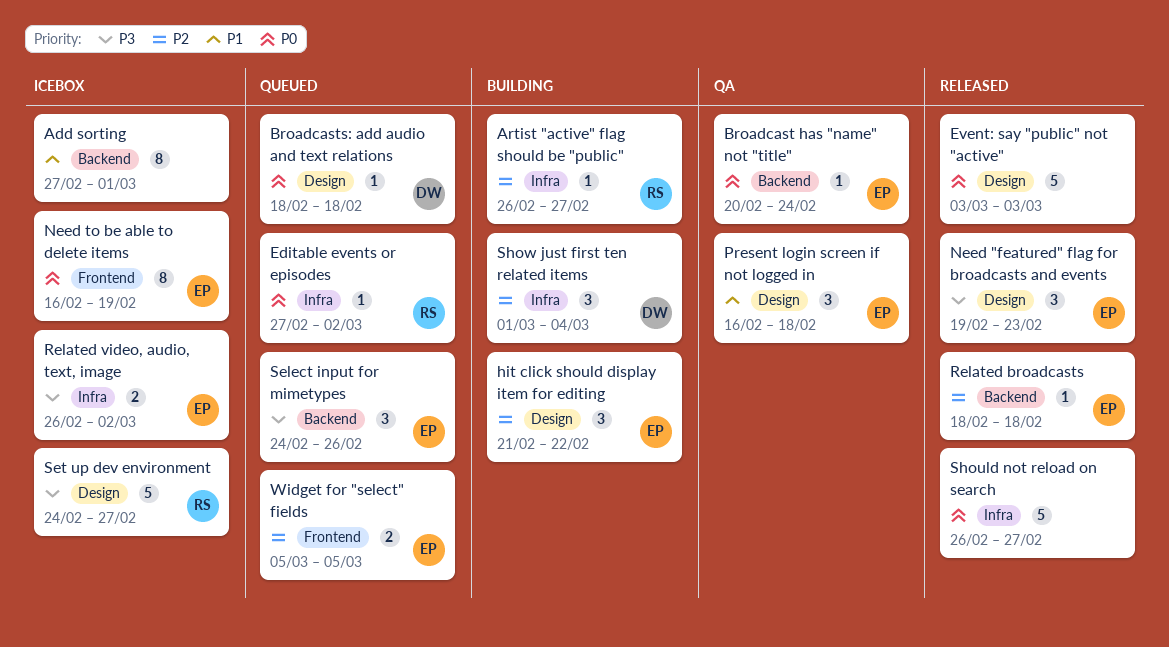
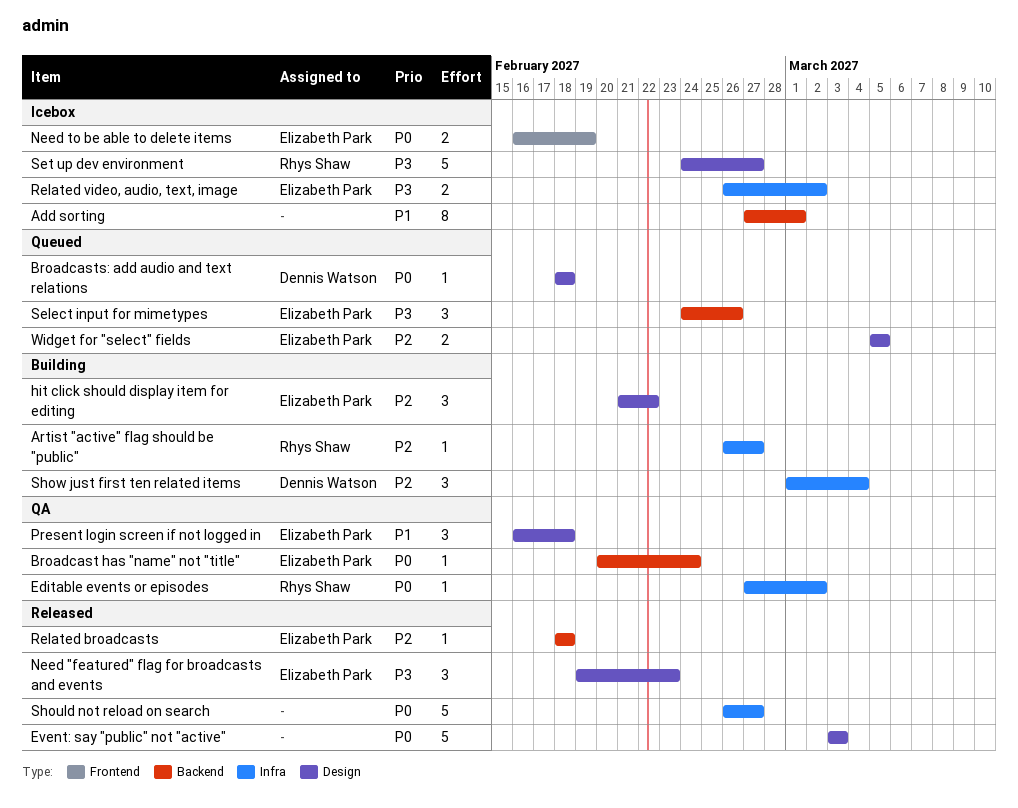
Editable events or episodes, status: Queued -> QA
Need to be able to delete items, estimate: 8 -> 2
Widget for "select" fields, label: Frontend -> Design

